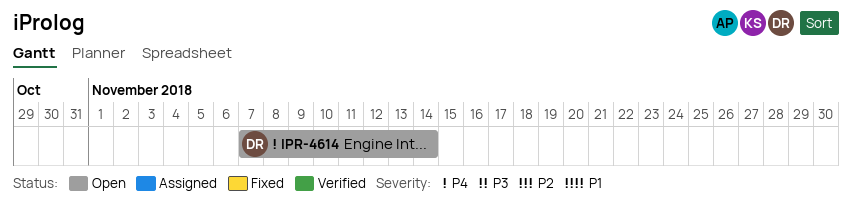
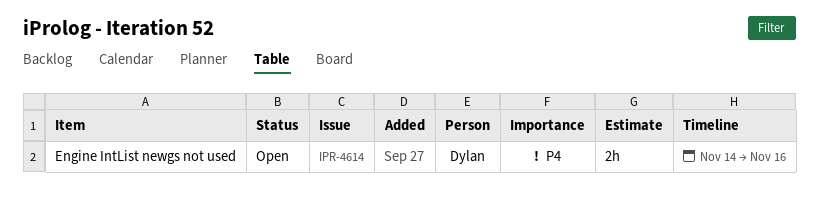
IPR-4614, start: Nov 7 -> Nov 14
IPR-4614, due: Nov 14 -> Nov 16

